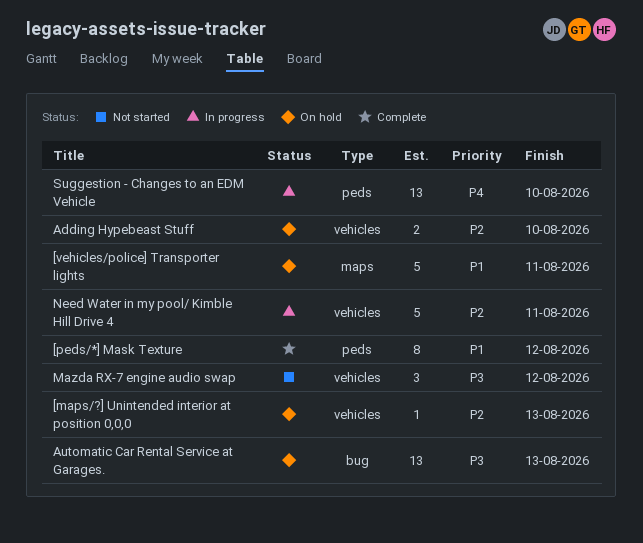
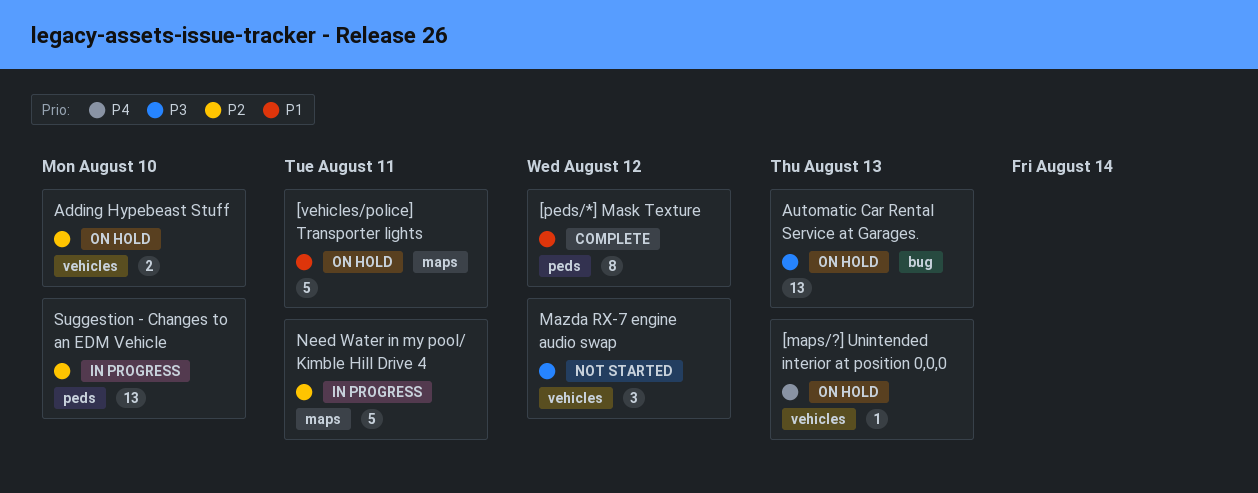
[maps/?] Unintended interior at position 0,0,0, priority: P2 -> P4
Need Water in my pool/ Kimble Hill Drive 4, label: vehicles -> maps
Suggestion - Changes to an EDM Vehicle, priority: P4 -> P2

